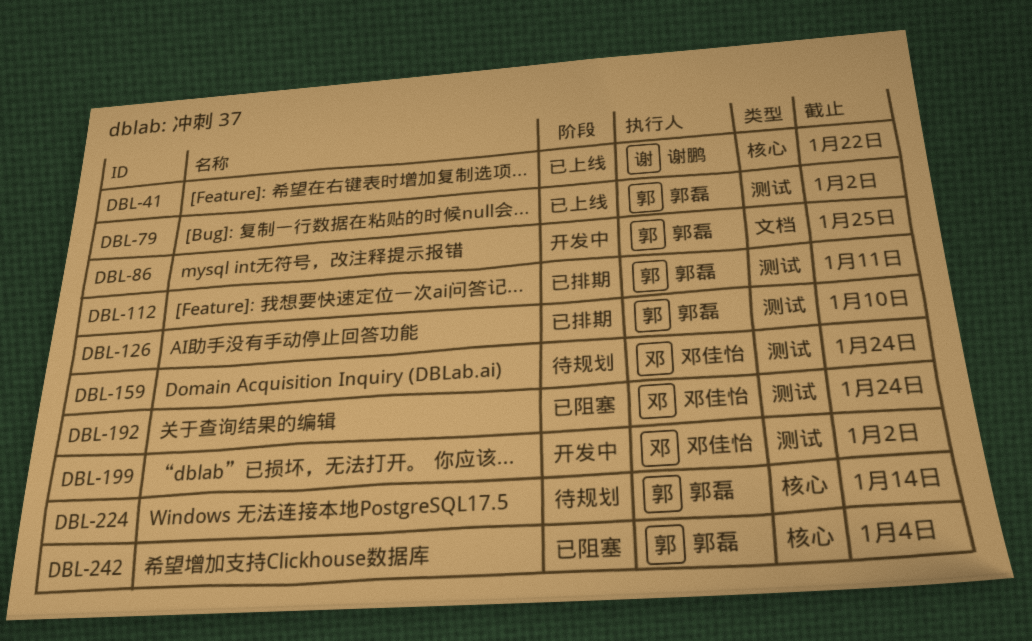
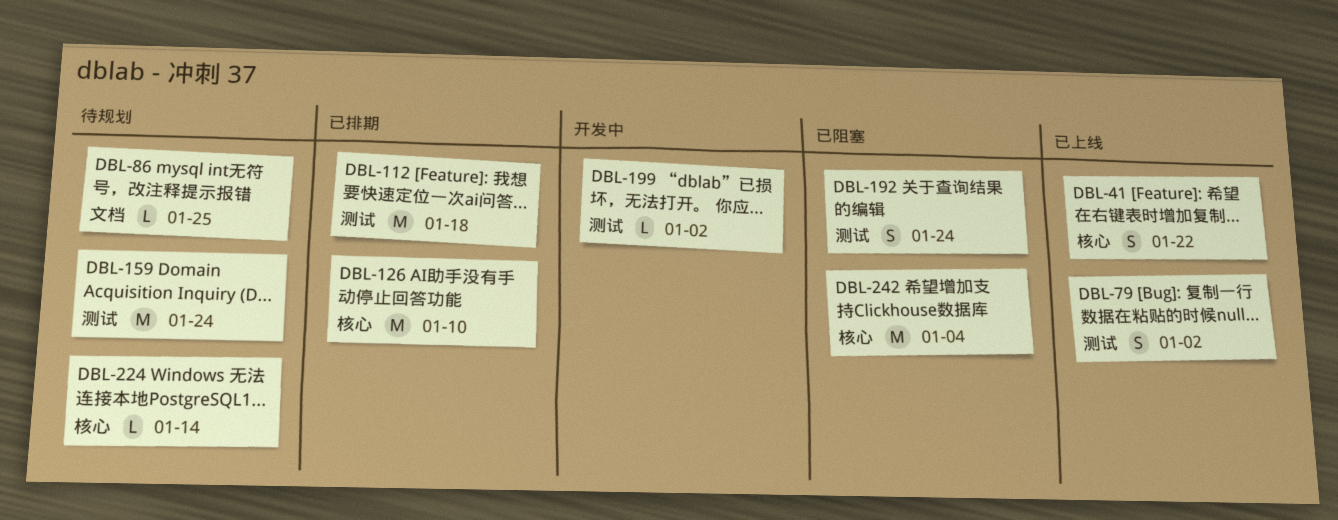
DBL-86, status: 开发中 -> 待规划
DBL-112, due: Jan 11 -> Jan 18
DBL-126, label: 测试 -> 核心

